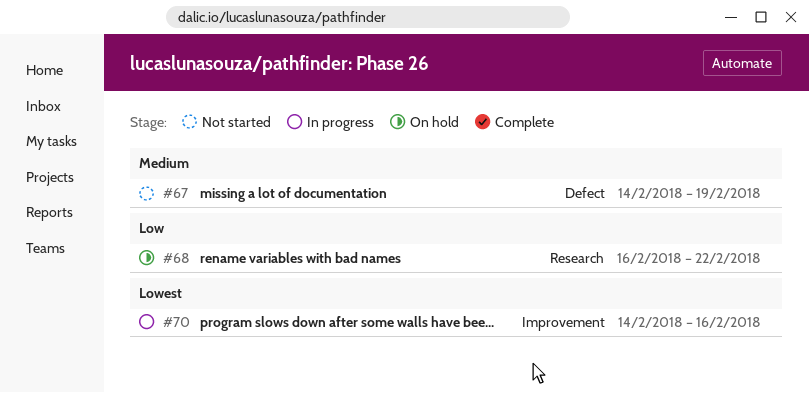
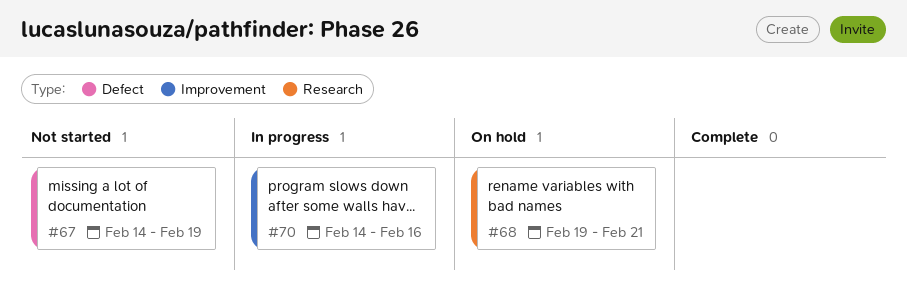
#68, start: Feb 16 -> Feb 19
#68, due: Feb 22 -> Feb 21

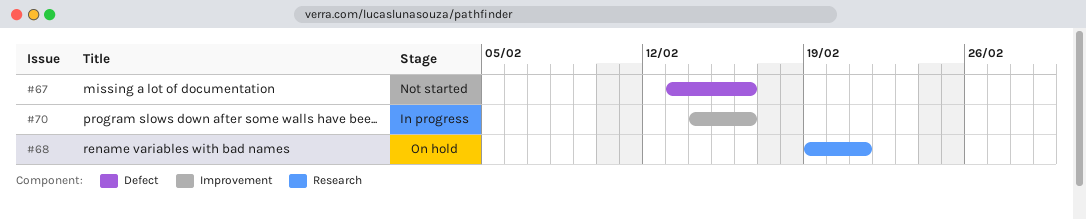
#67, start: Feb 14 -> Feb 13
#67, due: Feb 19 -> Feb 16

